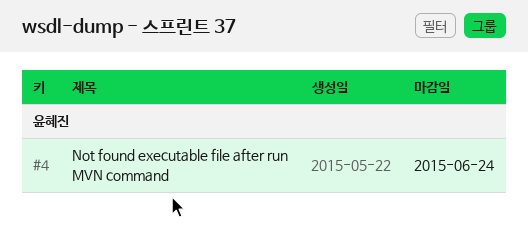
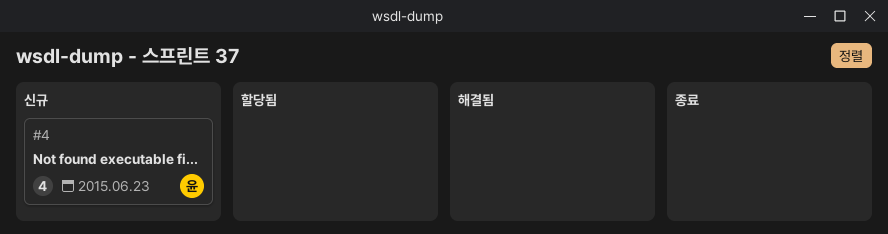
#4, due: Jun 24 -> Jun 23

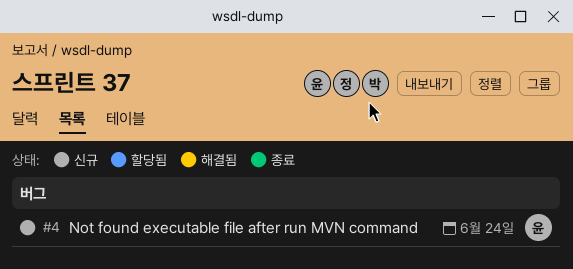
#4, due: Jun 23 -> Jun 24

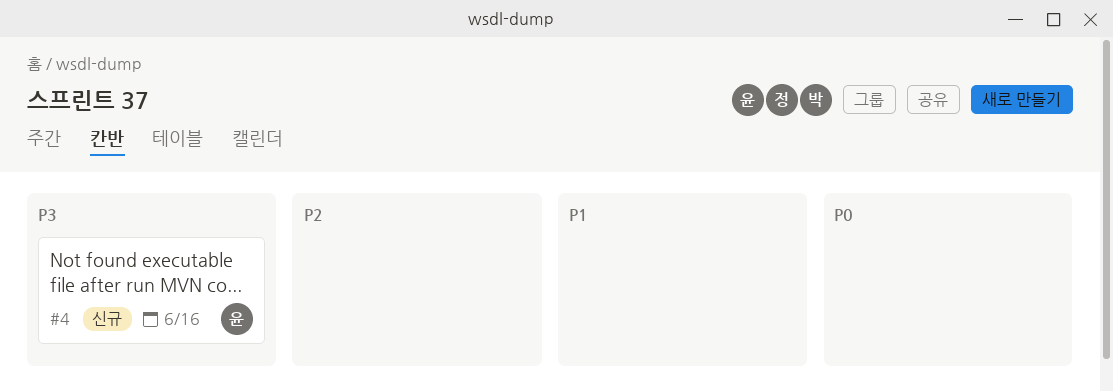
#4, due: Jun 24 -> Jun 16

